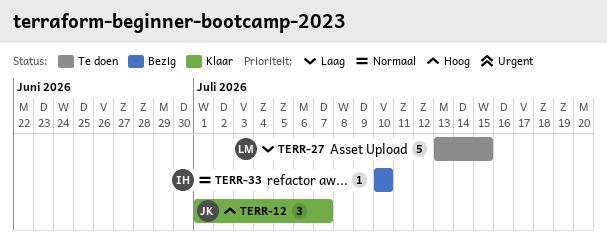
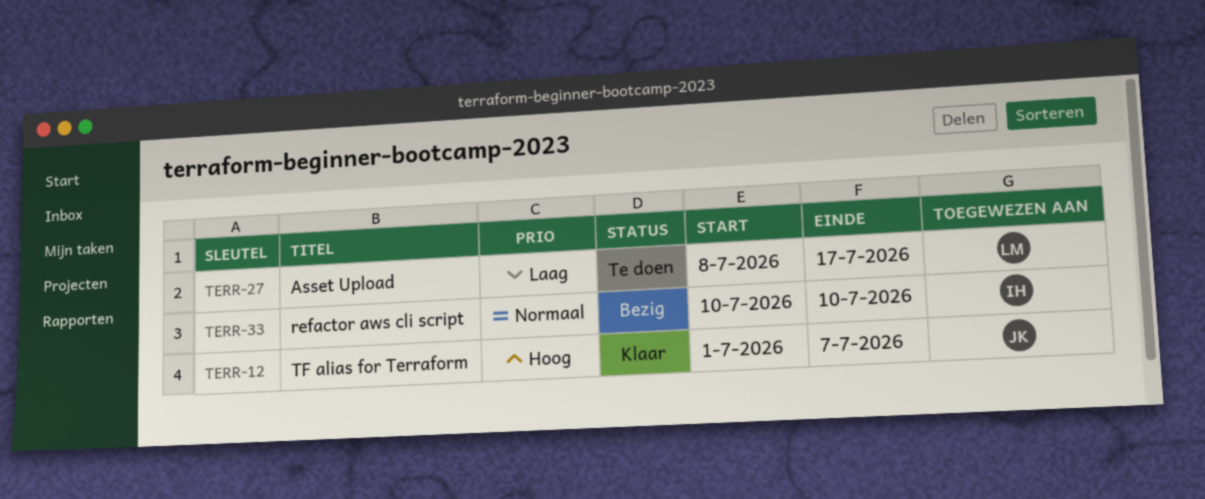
TERR-27, start: Jul 13 -> Jul 8
TERR-27, due: Jul 15 -> Jul 17

